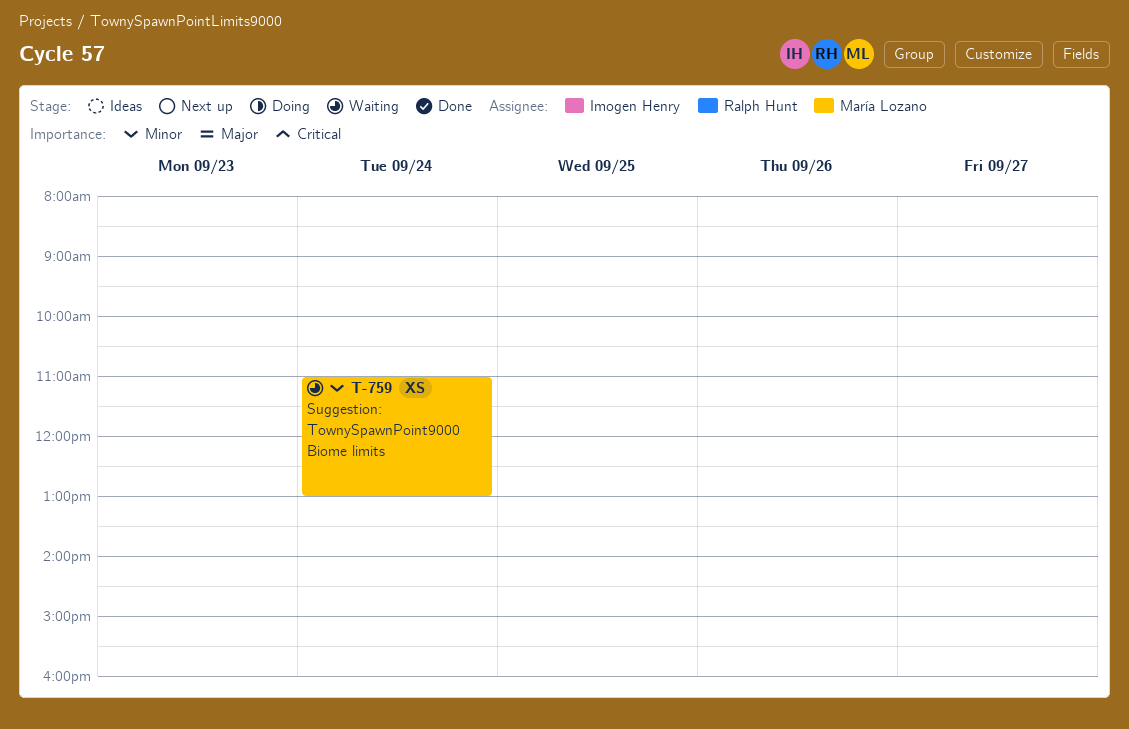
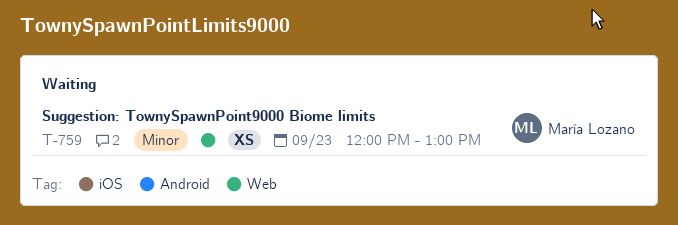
T-759, day: Sep 24 -> Sep 23
T-759, begins: 11:00 -> 12:00

